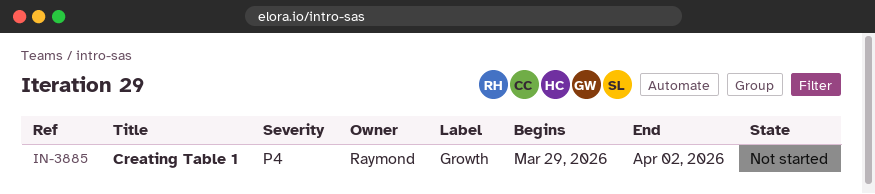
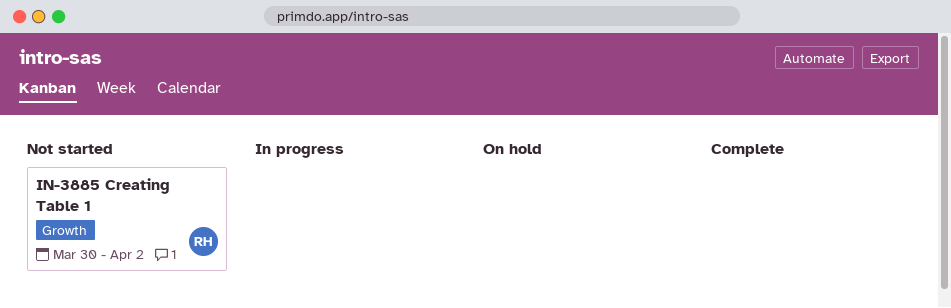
IN-3885, start: Mar 29 -> Mar 30

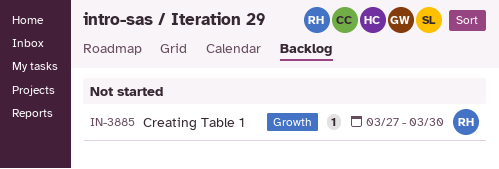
IN-3885, start: Mar 30 -> Mar 27
IN-3885, due: Apr 2 -> Mar 30

